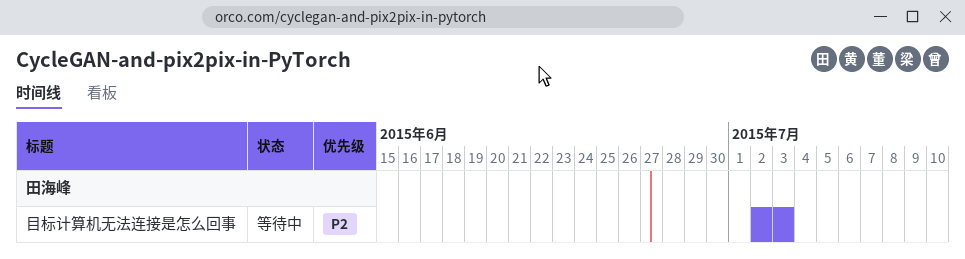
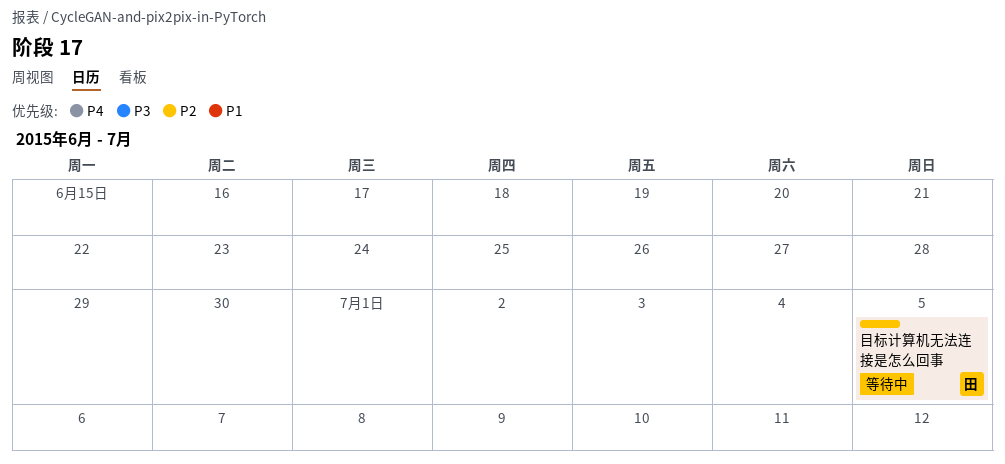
目标计算机无法连接是怎么回事, due: Jul 3 -> Jul 5

